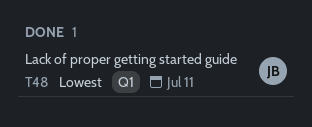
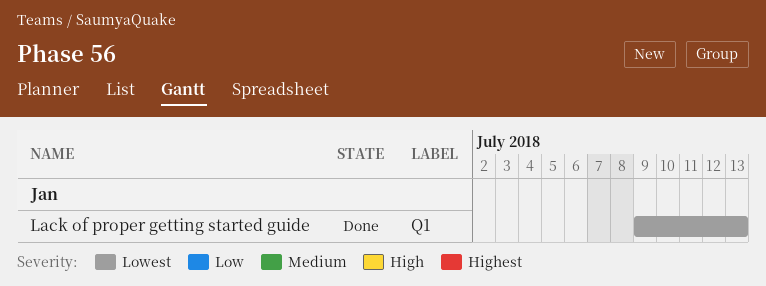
Lack of proper getting started guide, due: Jul 11 -> Jul 13

